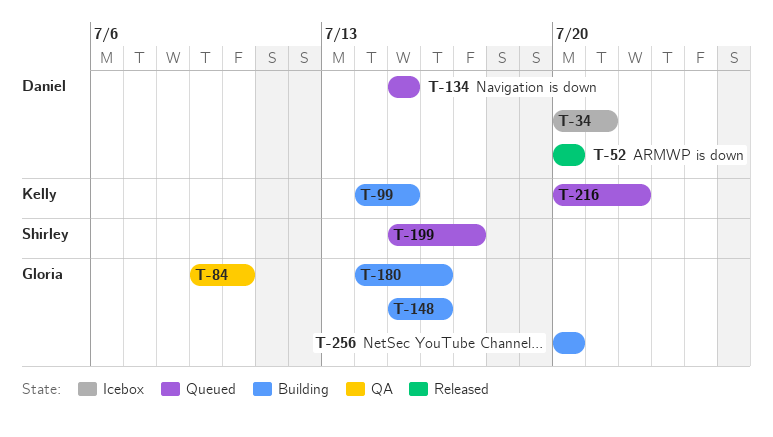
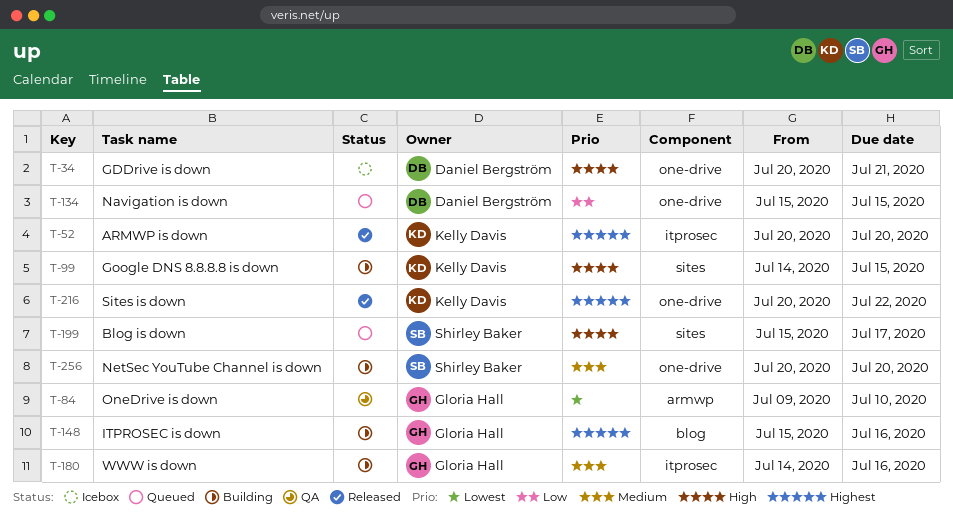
T-52, owner: Daniel Bergström -> Kelly Davis
T-216, status: Queued -> Released
T-256, owner: Gloria Hall -> Shirley Baker

